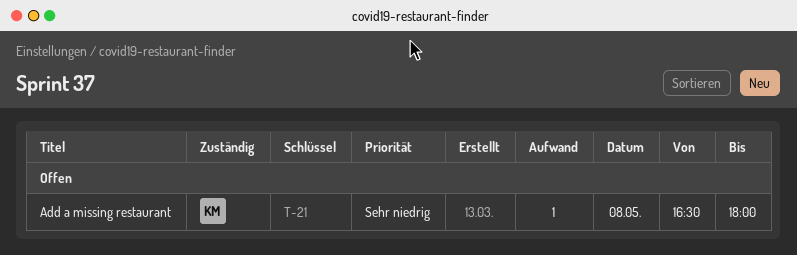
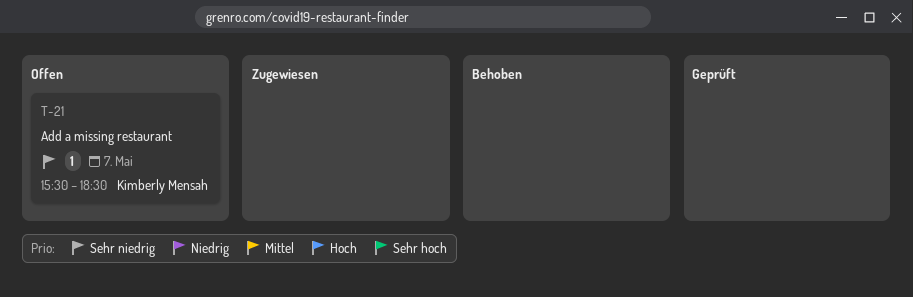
T-21, day: May 8 -> May 7
T-21, begins: 16:30 -> 15:30
T-21, ends: 18:00 -> 18:30

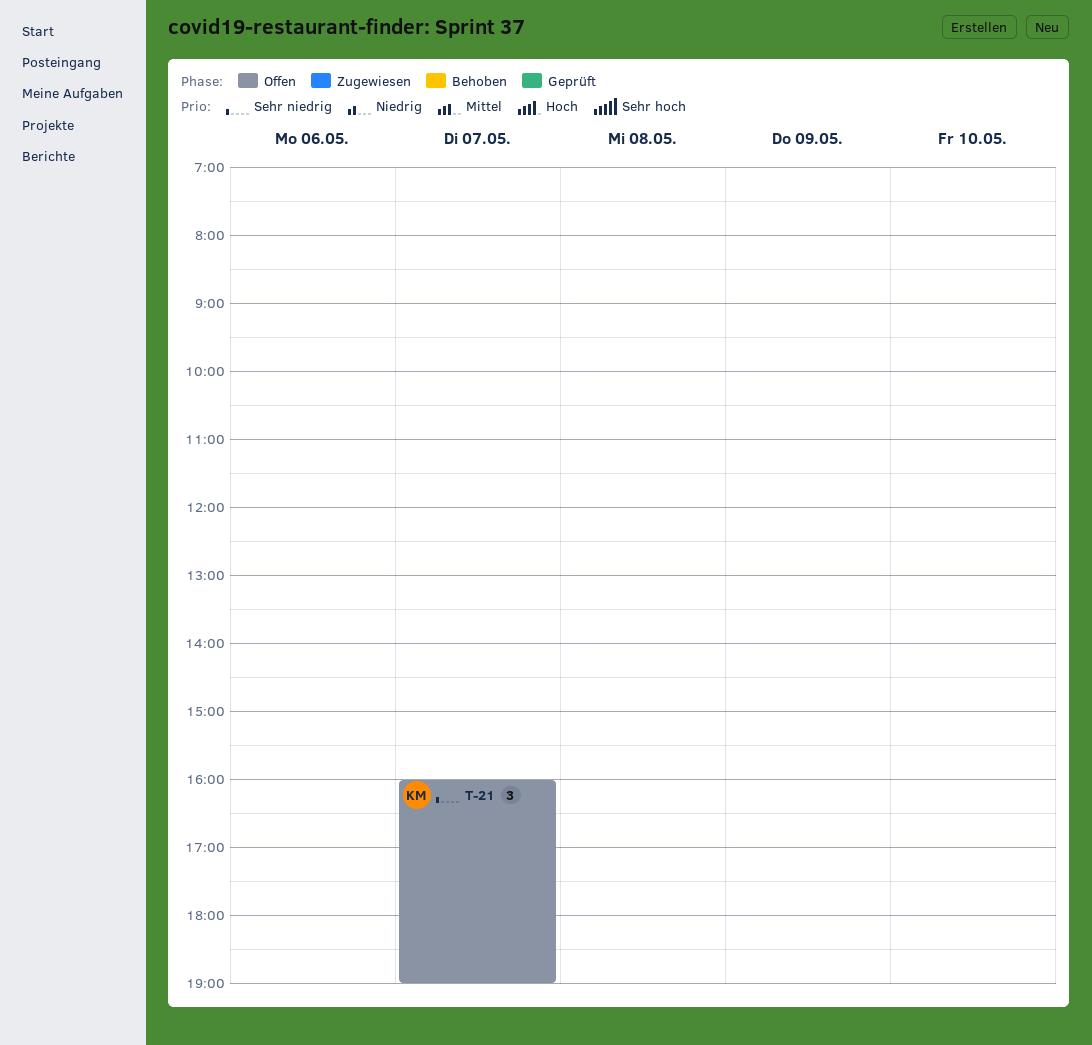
T-21, estimate: 1 -> 3
T-21, begins: 15:30 -> 16:00
T-21, ends: 18:30 -> 19:00

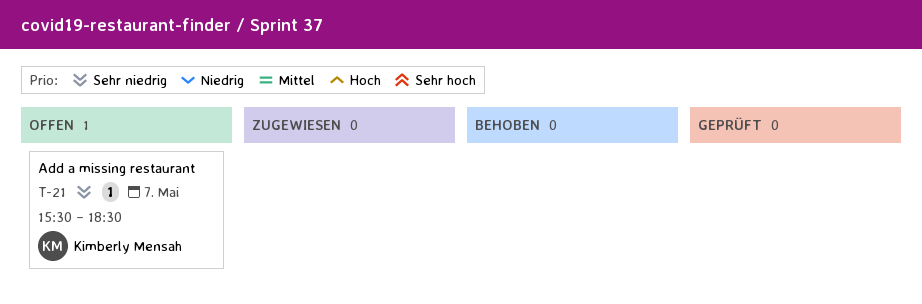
T-21, estimate: 3 -> 1
T-21, begins: 16:00 -> 15:30
T-21, ends: 19:00 -> 18:30

